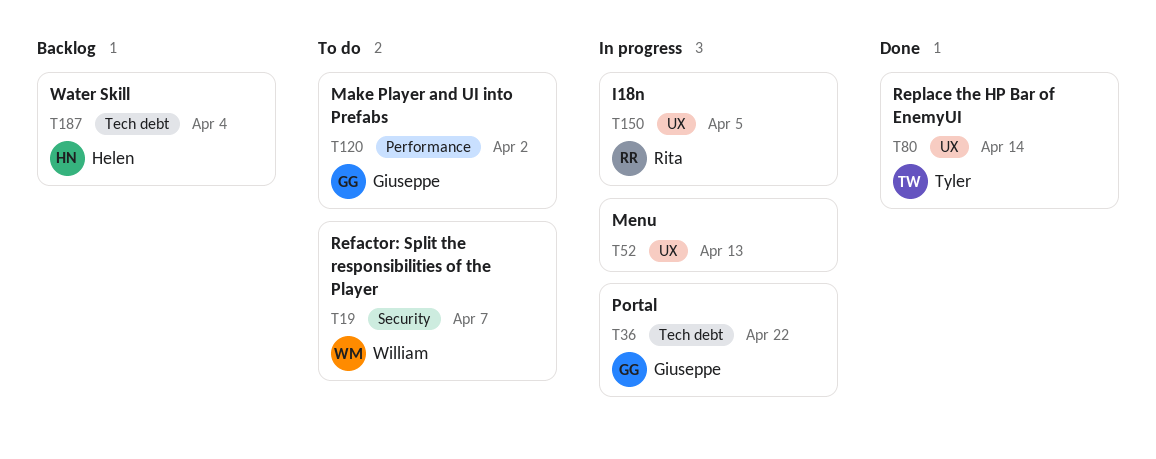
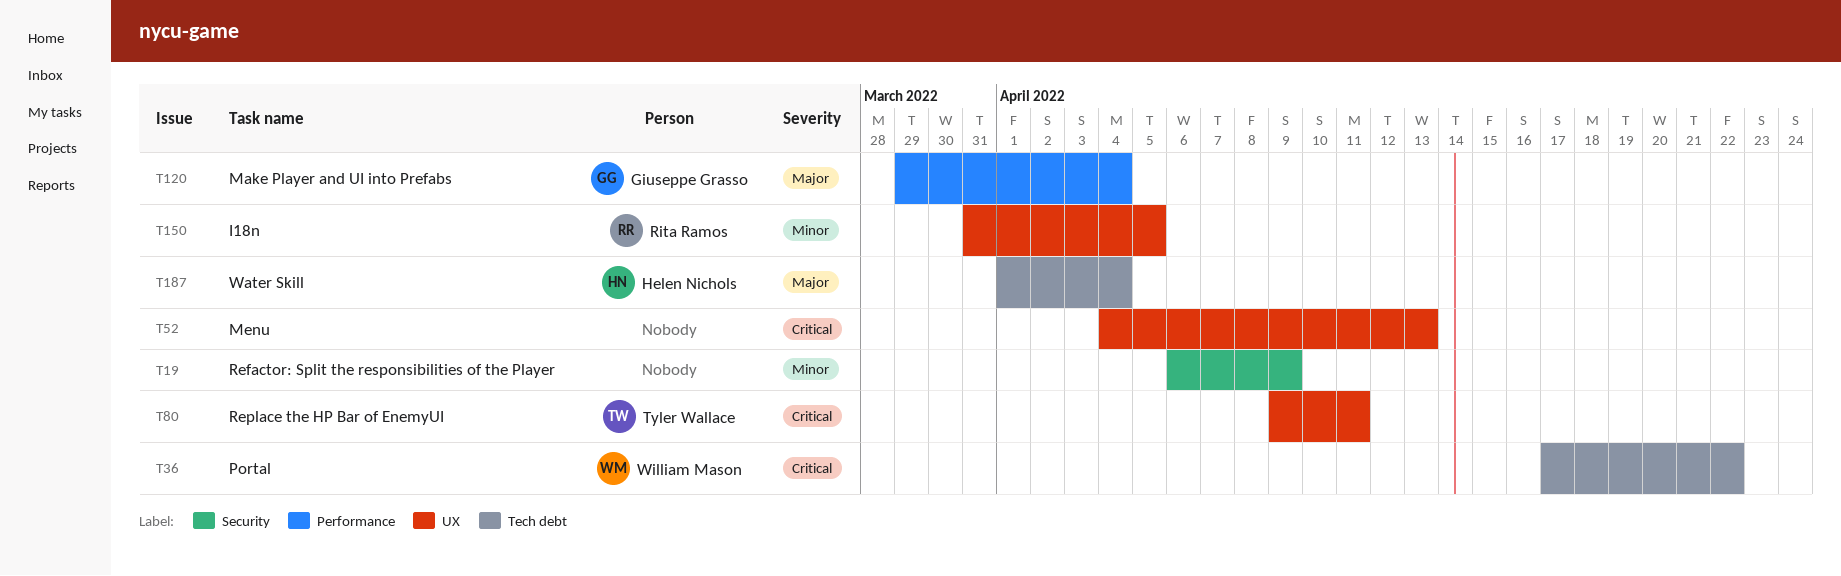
T19, owner: William Mason -> none
T19, due: Apr 7 -> Apr 9
T36, owner: Giuseppe Grasso -> William Mason
T80, due: Apr 14 -> Apr 11
T120, due: Apr 2 -> Apr 4

